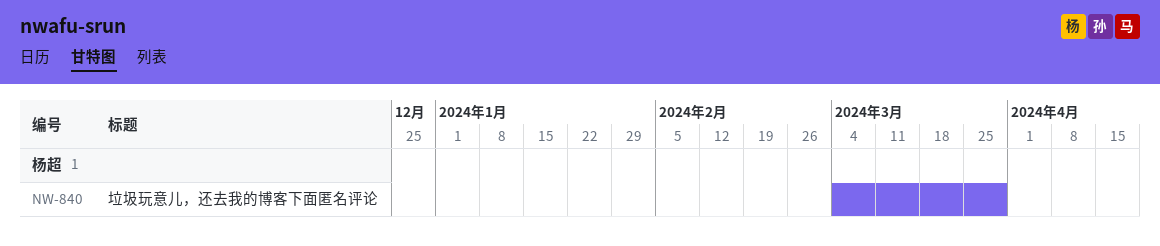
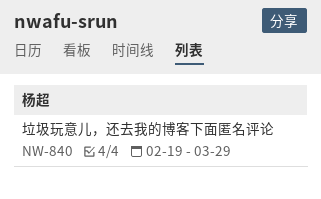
NW-840, start: Mar 4 -> Feb 19

